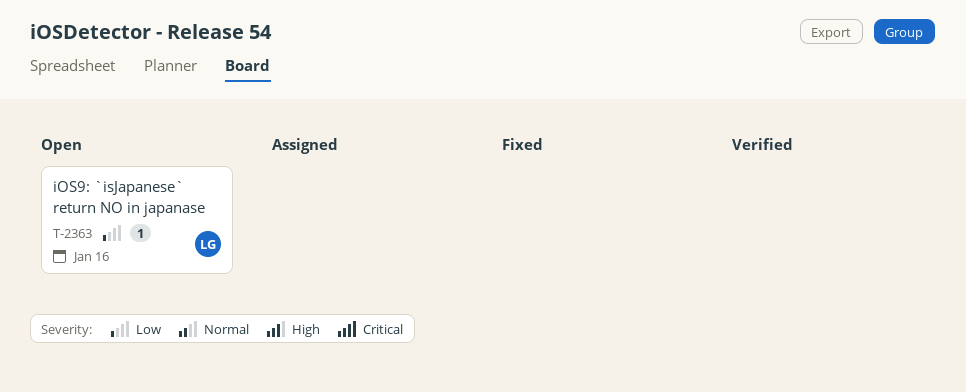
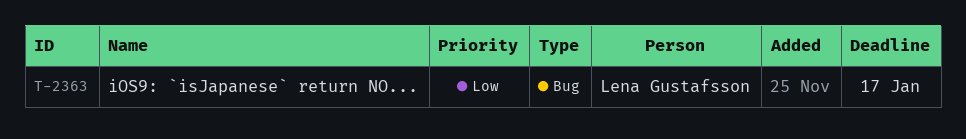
T-2363, due: Jan 16 -> Jan 17

